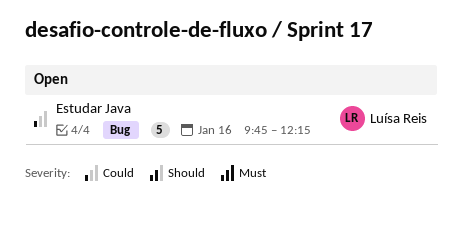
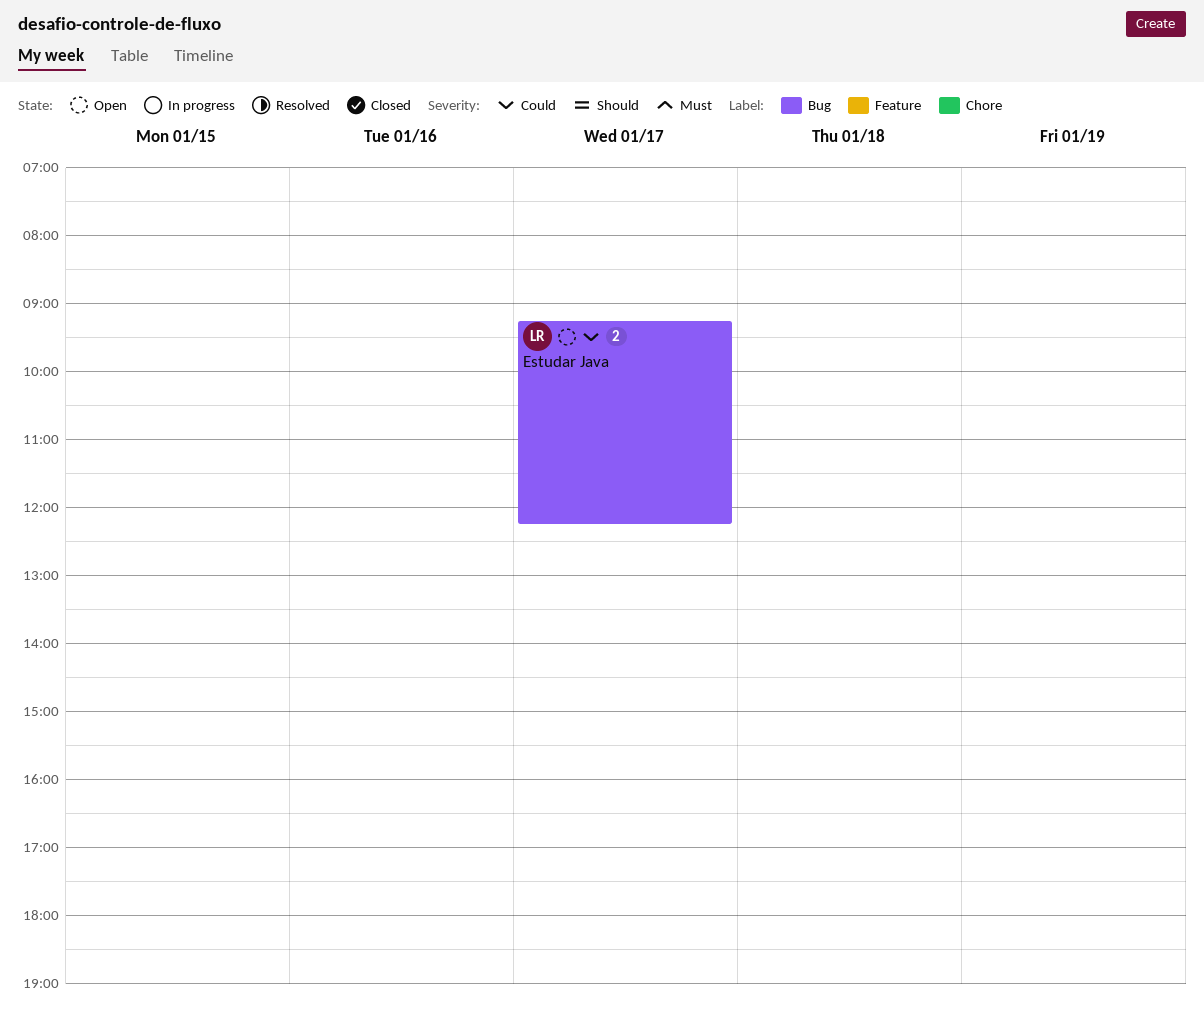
Estudar Java, estimate: 5 -> 2
Estudar Java, day: Jan 16 -> Jan 17
Estudar Java, begins: 09:45 -> 09:15

